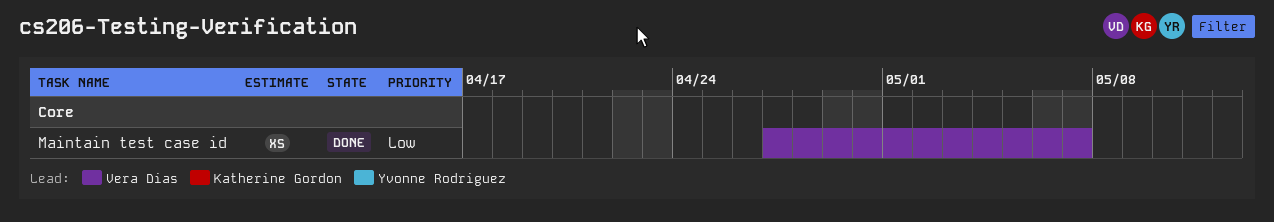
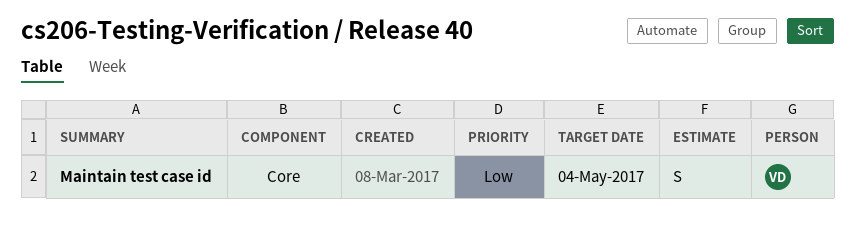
Maintain test case id, estimate: XS -> S
Maintain test case id, due: May 7 -> May 4

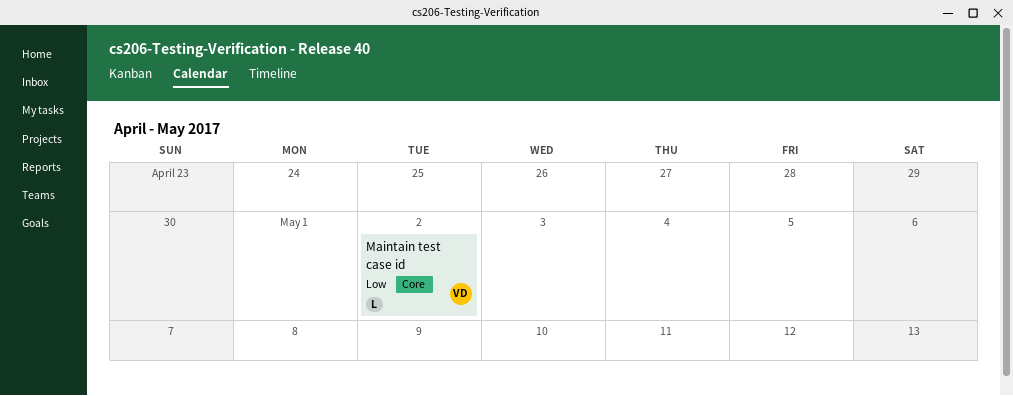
Maintain test case id, estimate: S -> L
Maintain test case id, due: May 4 -> May 2

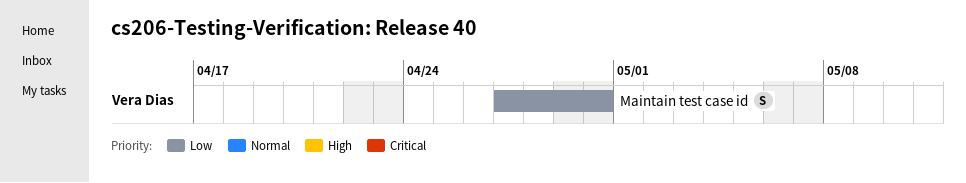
Maintain test case id, estimate: L -> S
Maintain test case id, due: May 2 -> Apr 30

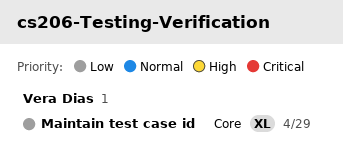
Maintain test case id, estimate: S -> XL
Maintain test case id, due: Apr 30 -> Apr 29

